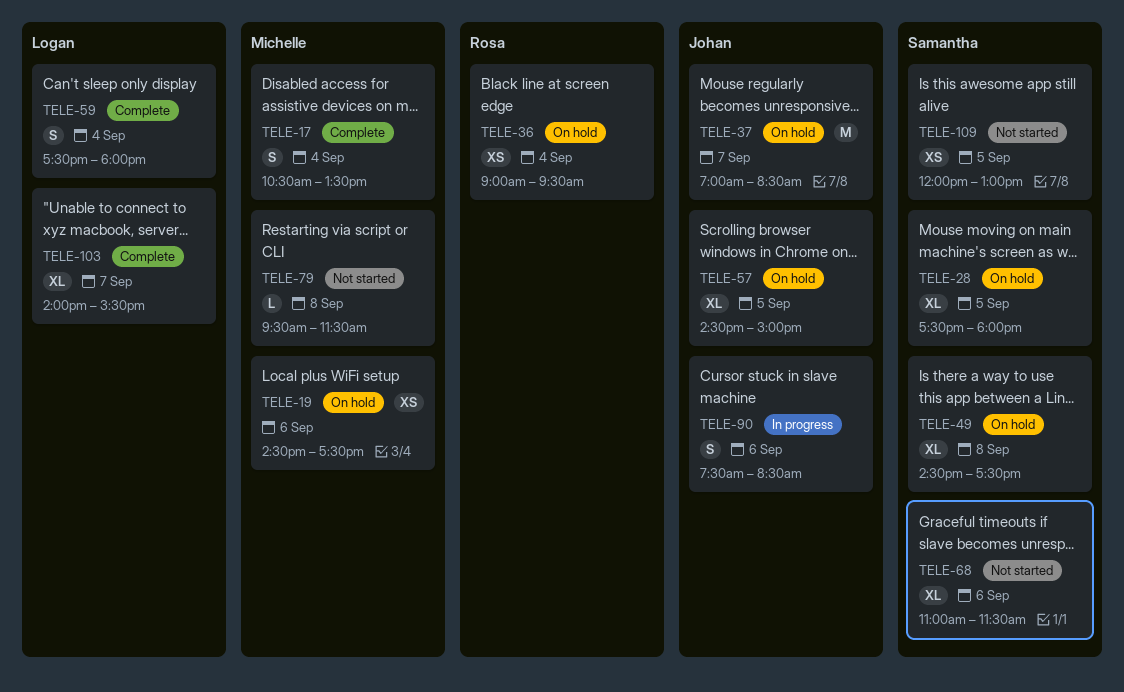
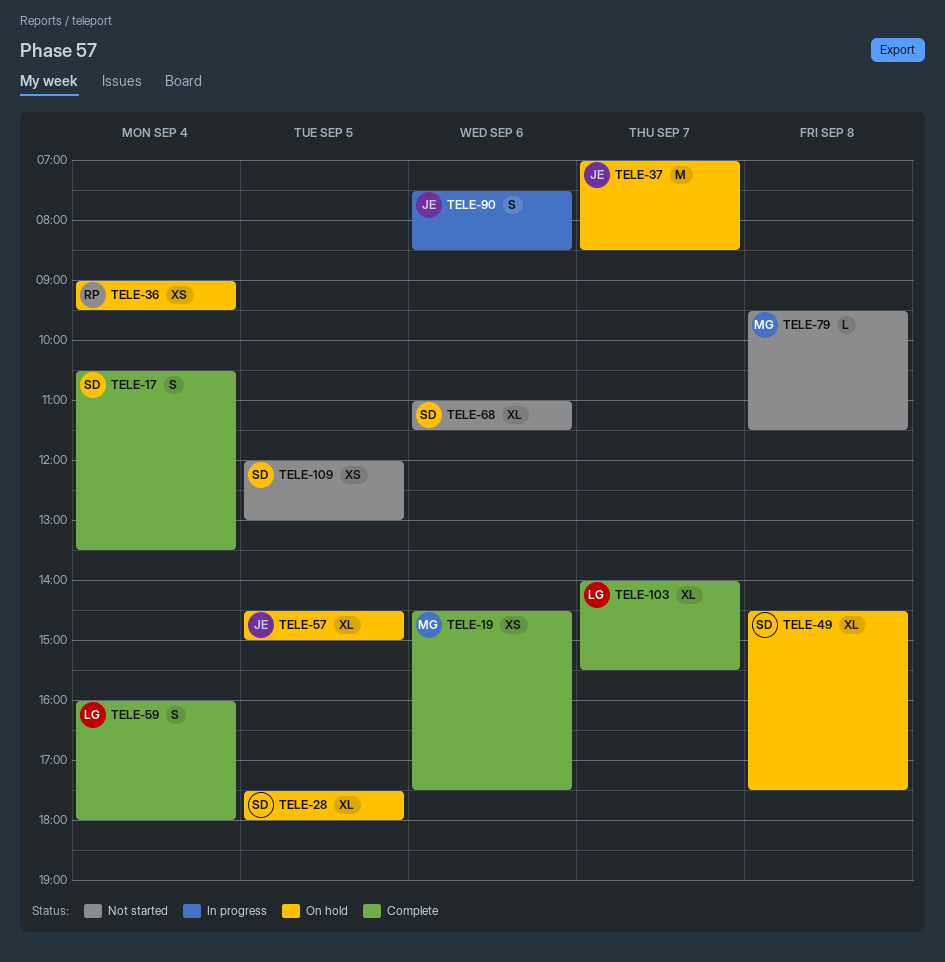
TELE-17, owner: Michelle -> Samantha
TELE-19, status: On hold -> Complete
TELE-59, begins: 17:30 -> 16:00

